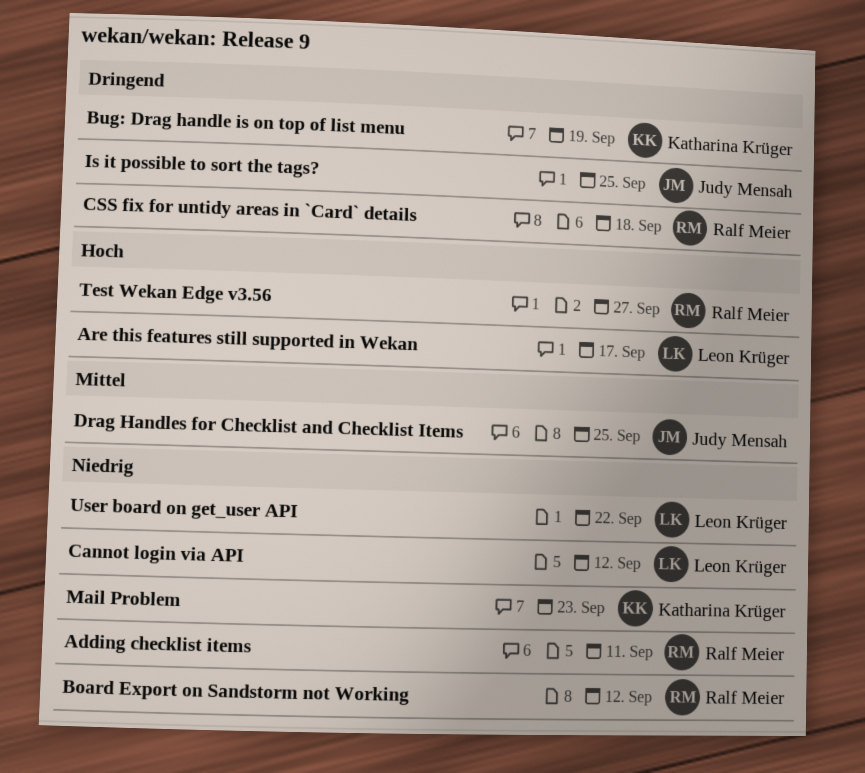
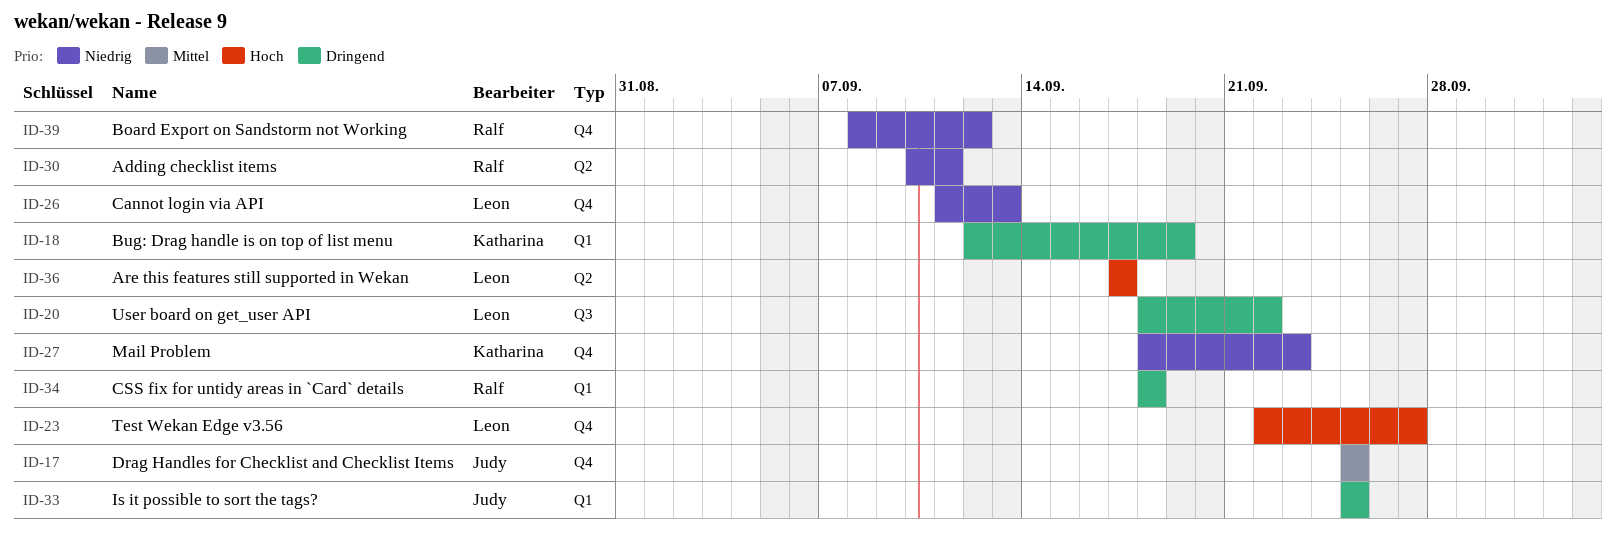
Cannot login via API, due: Sep 12 -> Sep 13
Test Wekan Edge v3.56, owner: Ralf Meier -> Leon Krüger
User board on get_user API, priority: Niedrig -> Dringend

